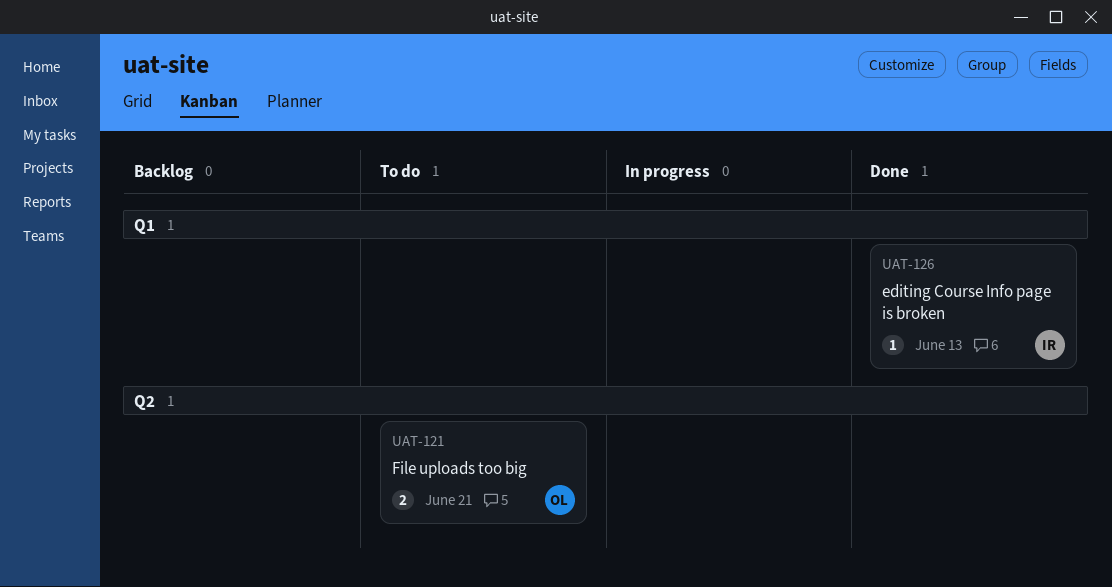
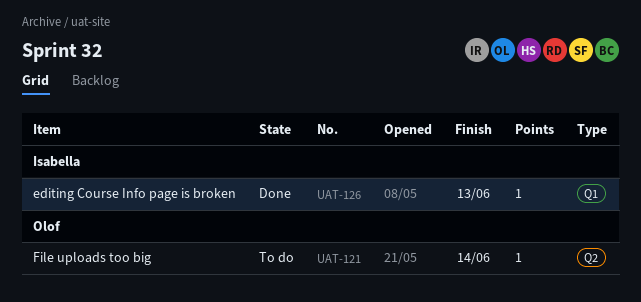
UAT-121, estimate: 2 -> 1
UAT-121, due: Jun 21 -> Jun 14

